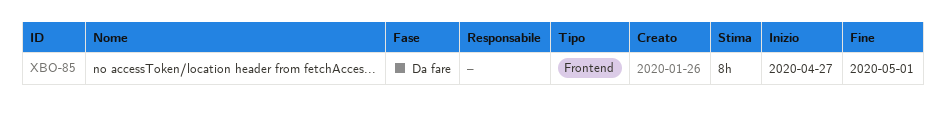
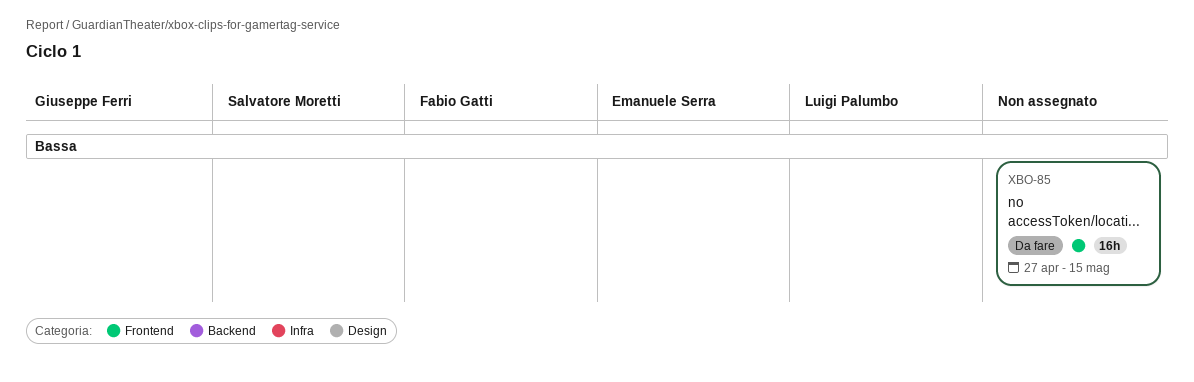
XBO-85, estimate: 8h -> 16h
XBO-85, due: May 1 -> May 15

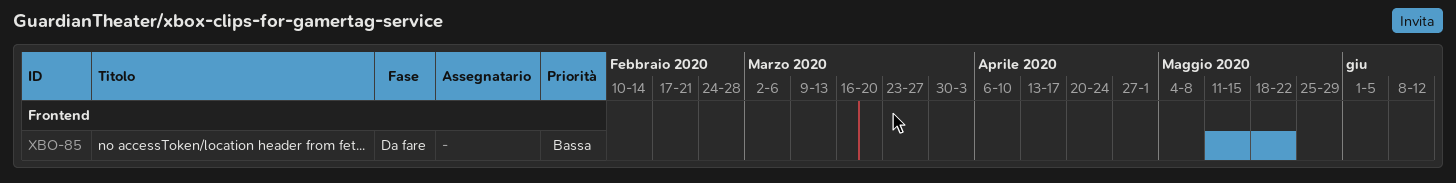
XBO-85, start: Apr 27 -> May 11
XBO-85, due: May 15 -> May 22

